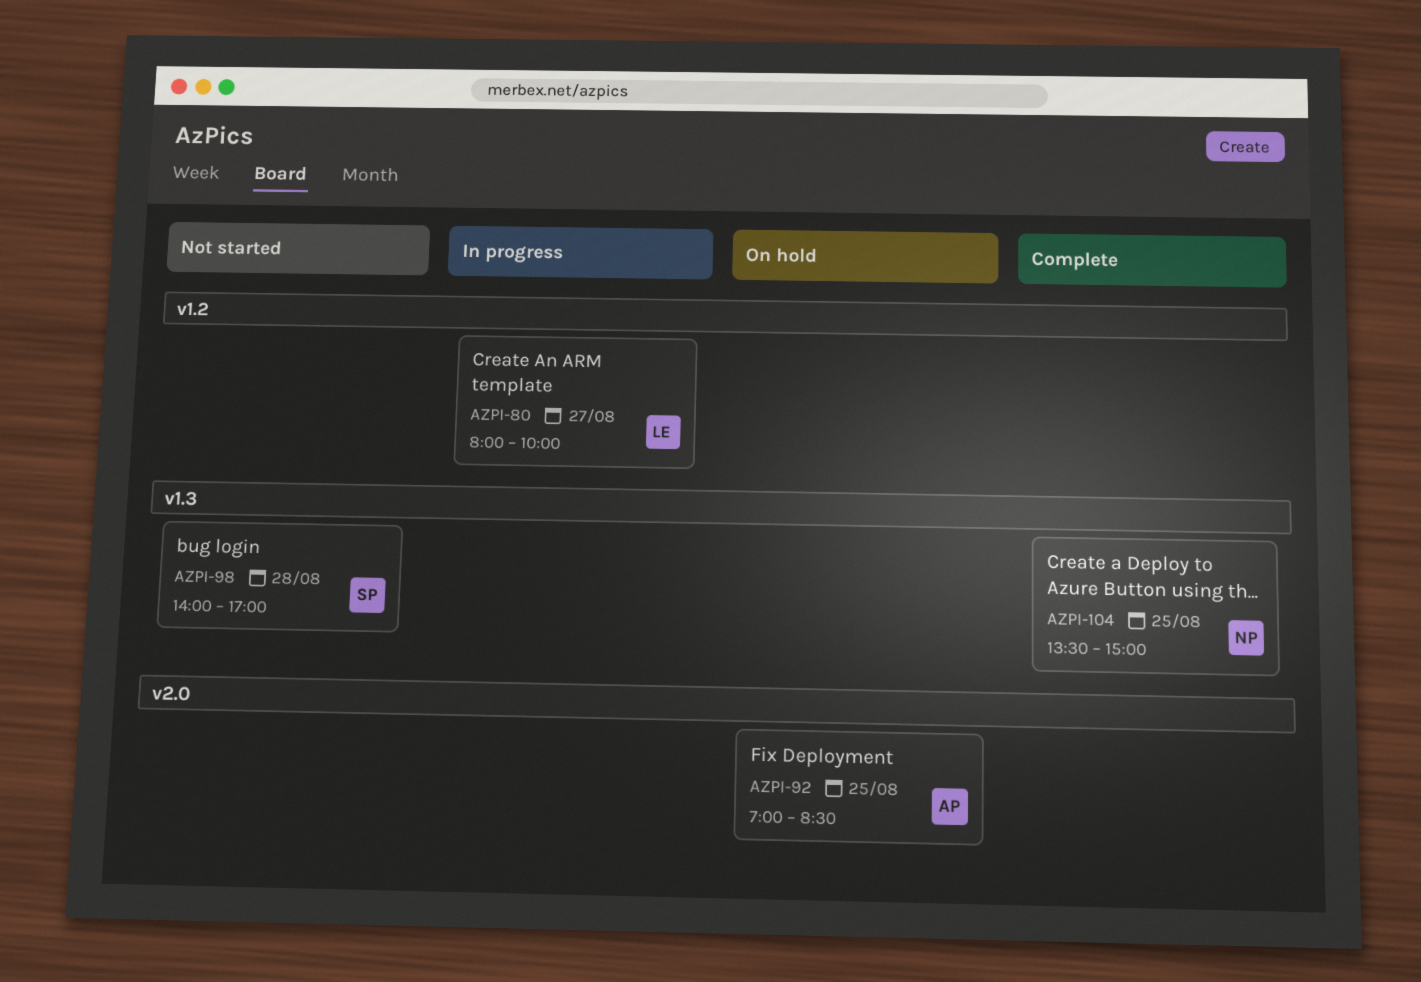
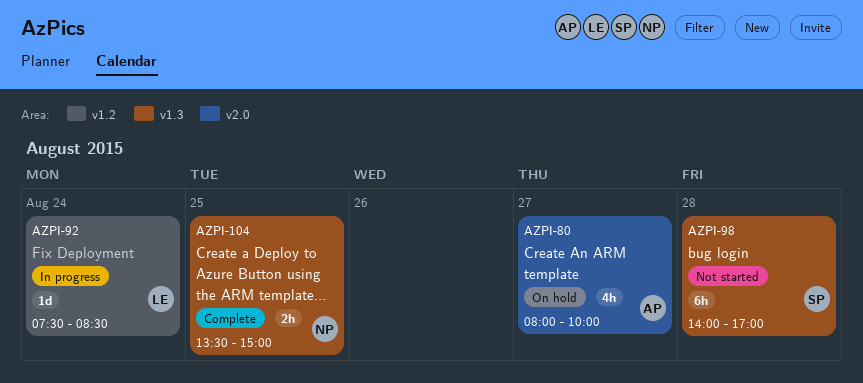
AZPI-80, status: In progress -> On hold
AZPI-80, owner: LE -> AP
AZPI-80, label: v1.2 -> v2.0
AZPI-92, status: On hold -> In progress
AZPI-92, owner: AP -> LE
AZPI-92, label: v2.0 -> v1.2
AZPI-92, day: Aug 25 -> Aug 24
AZPI-92, begins: 07:00 -> 07:30

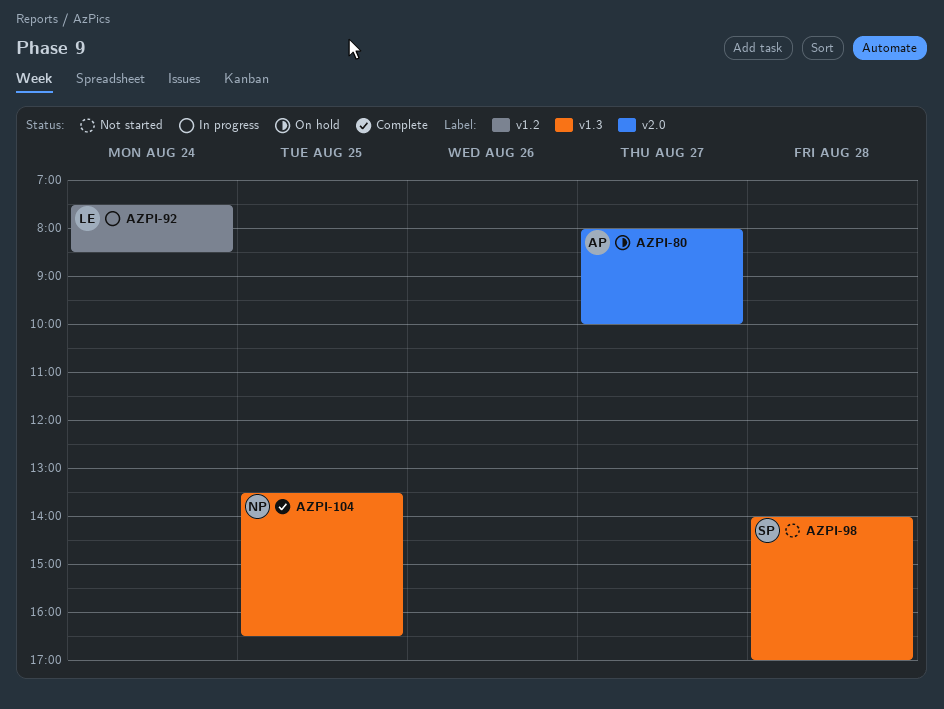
AZPI-104, ends: 15:00 -> 16:30

